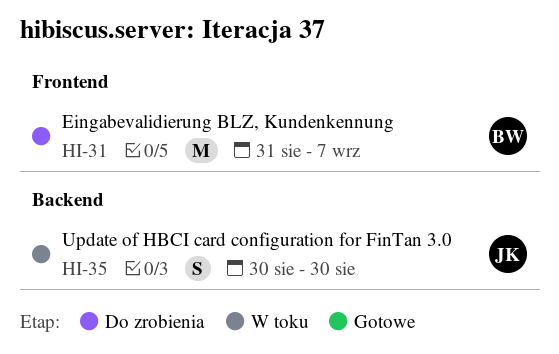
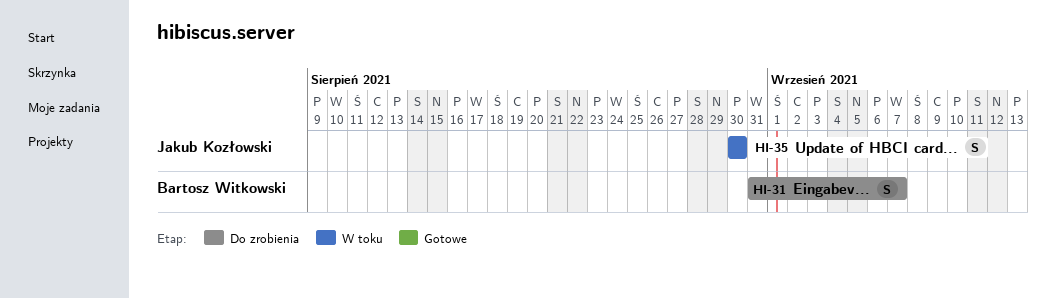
HI-31, estimate: M -> S

